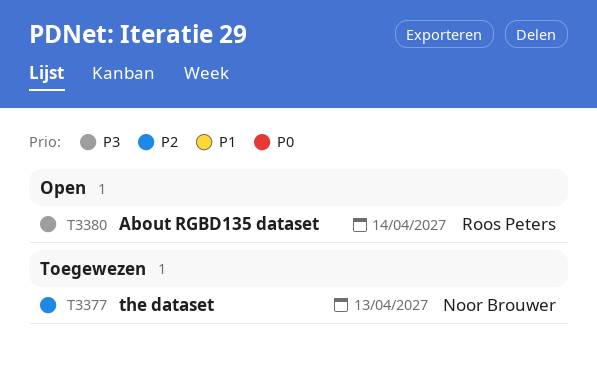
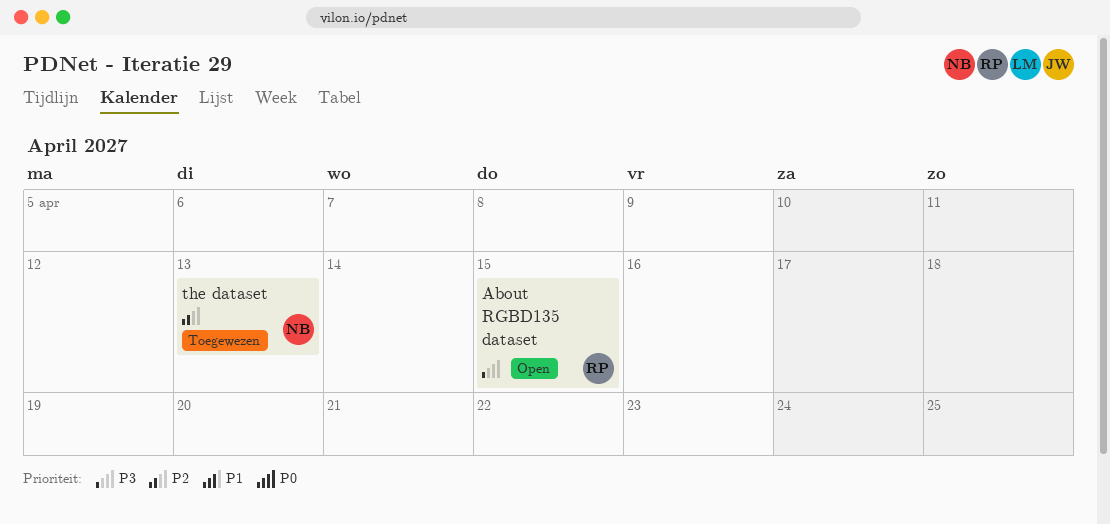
About RGBD135 dataset, due: Apr 14 -> Apr 15

